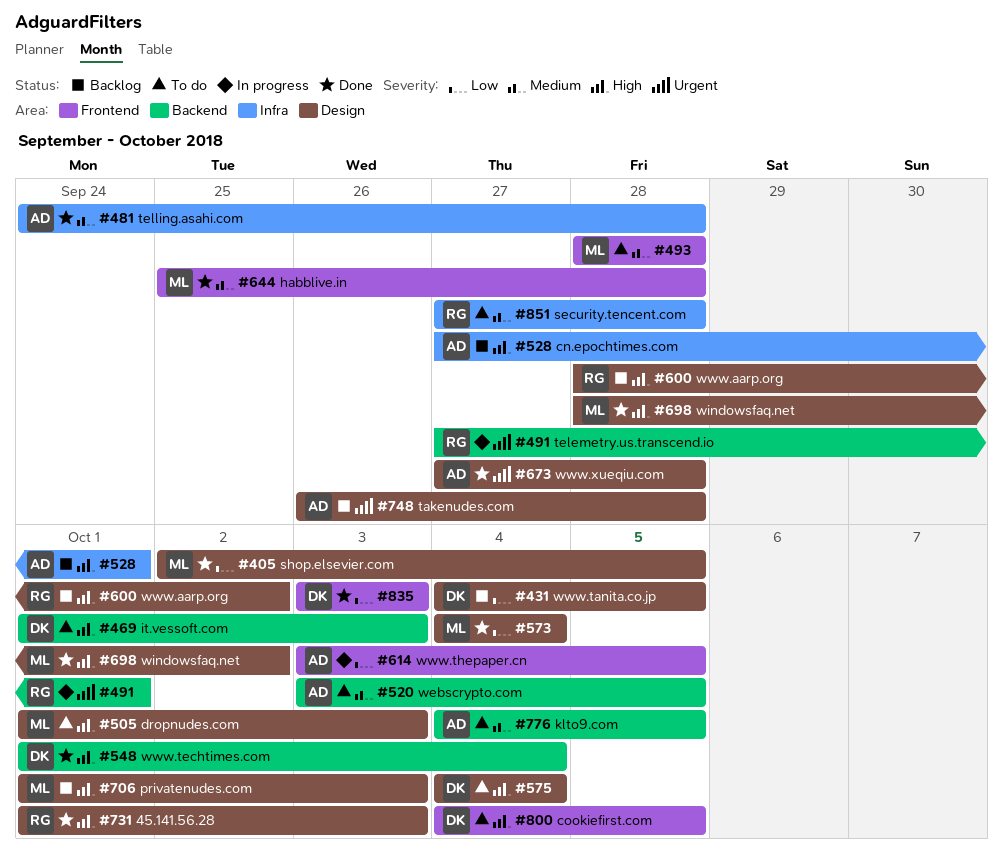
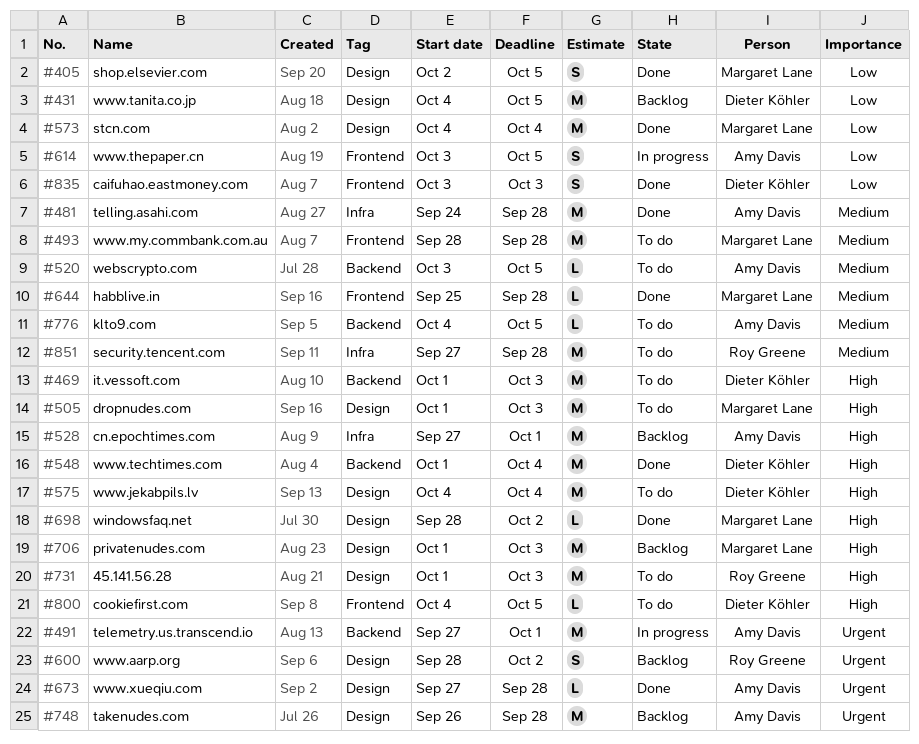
#491, owner: Roy Greene -> Amy Davis
#600, priority: High -> Urgent
#731, status: Done -> To do

